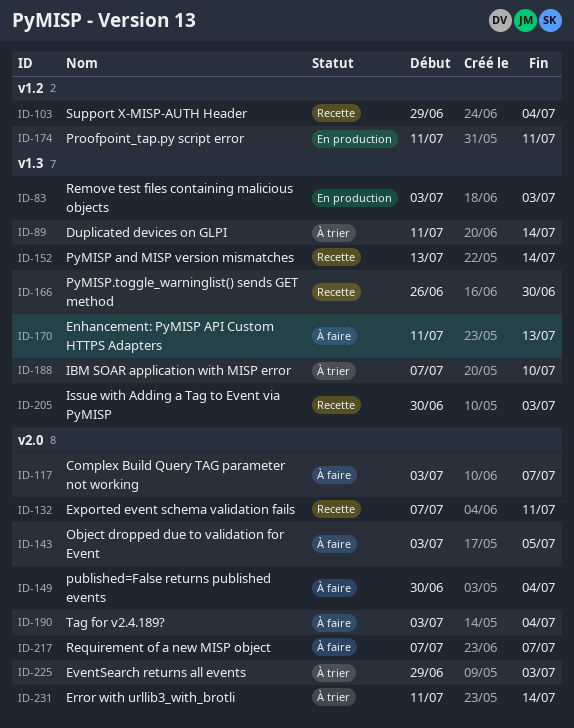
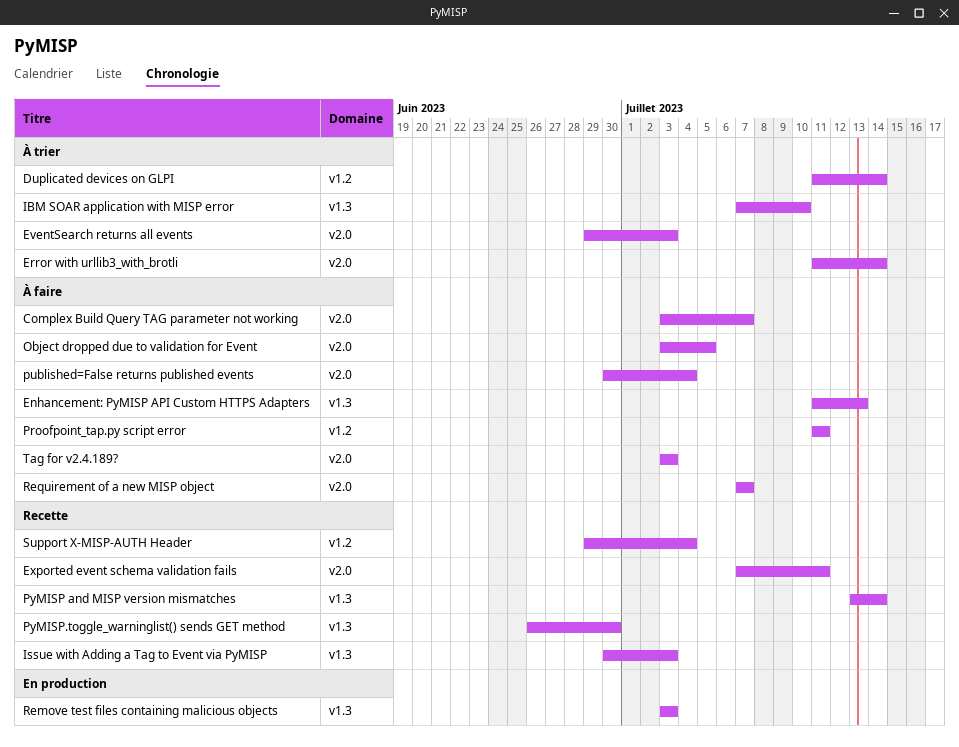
Duplicated devices on GLPI, label: v1.3 -> v1.2
Proofpoint_tap.py script error, status: En production -> À faire
Tag for v2.4.189?, due: Jul 4 -> Jul 3

